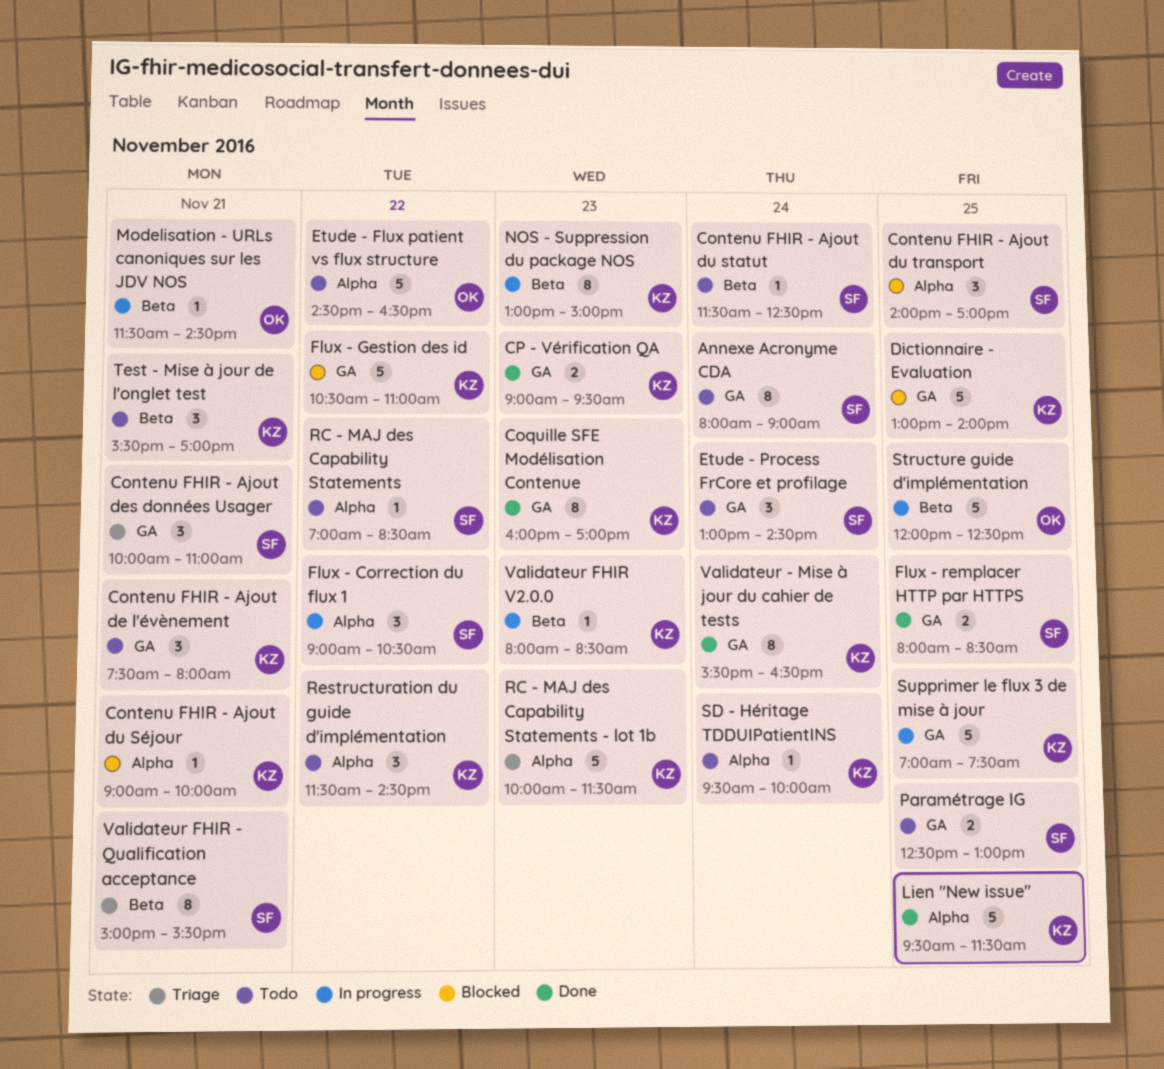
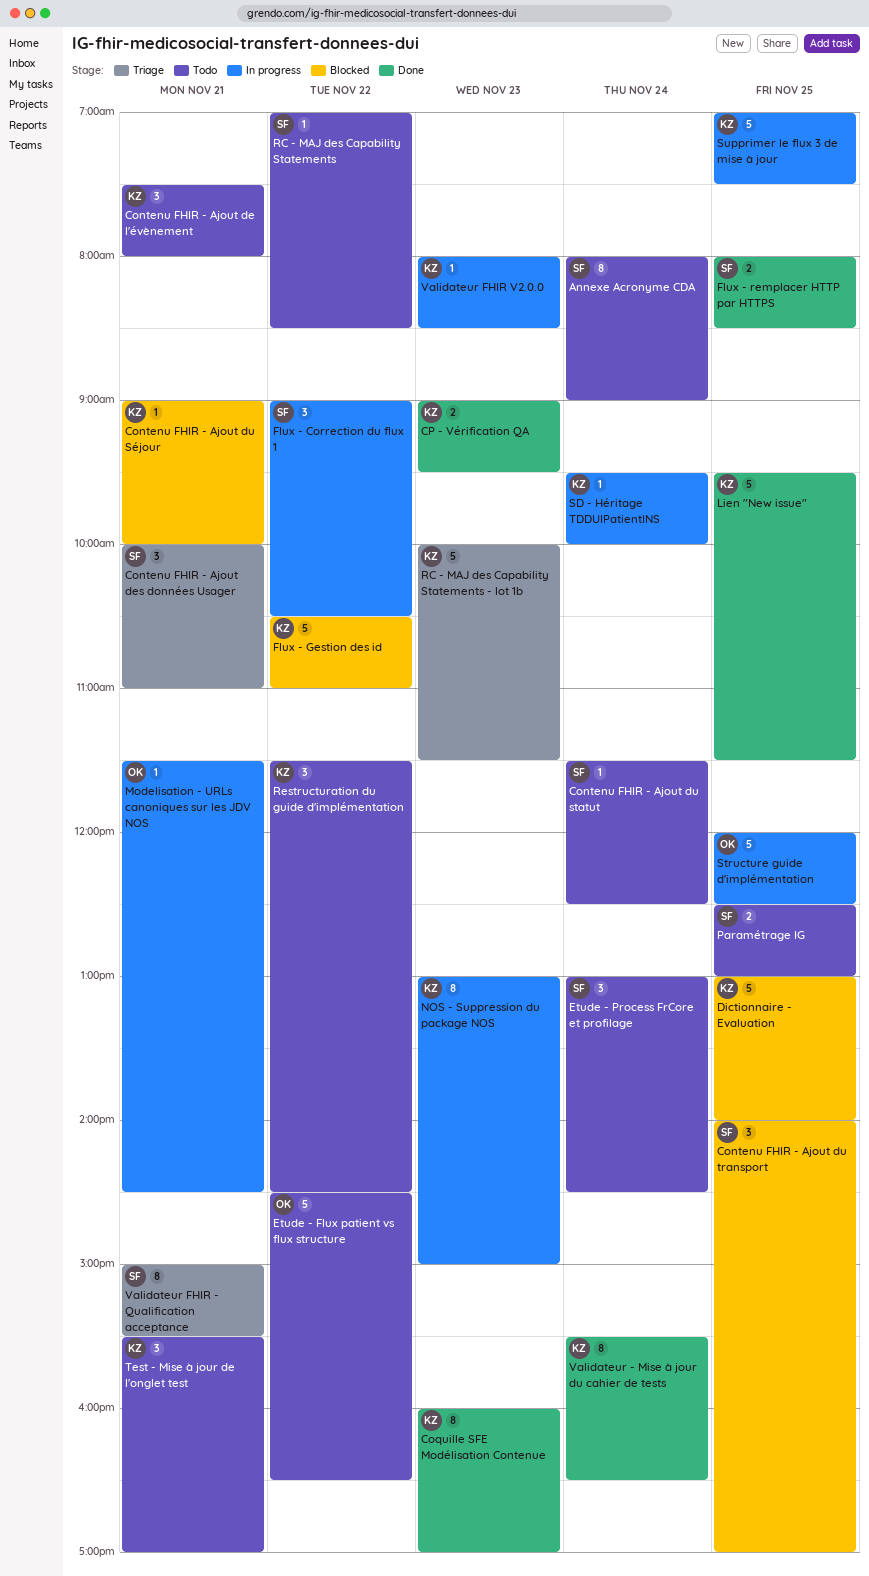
SD - Héritage TDDUIPatientINS, status: Todo -> In progress

